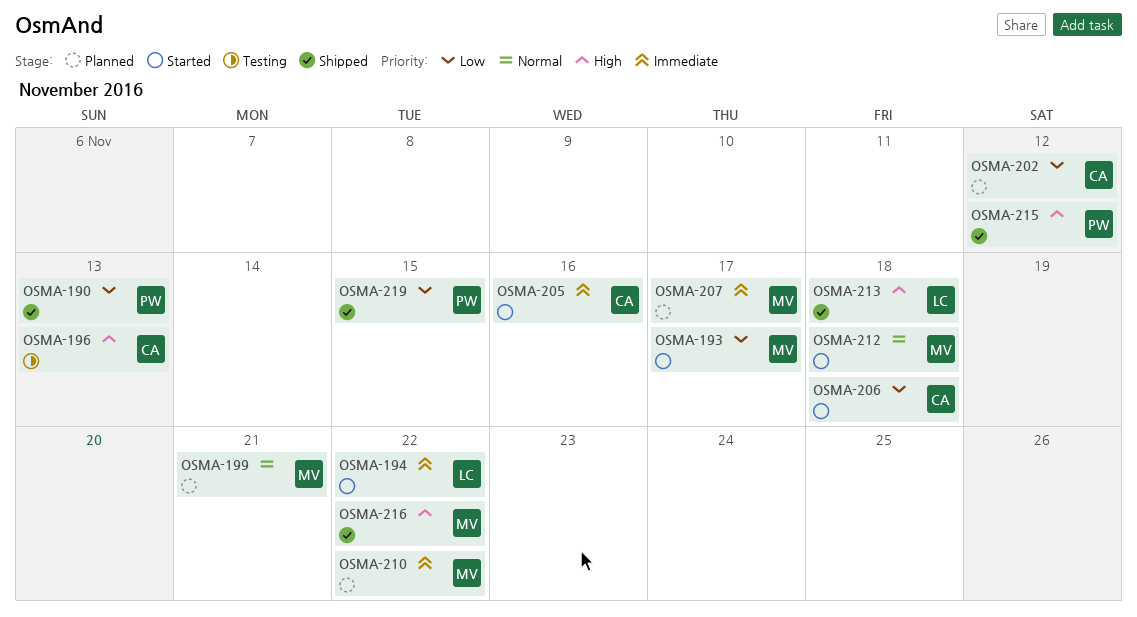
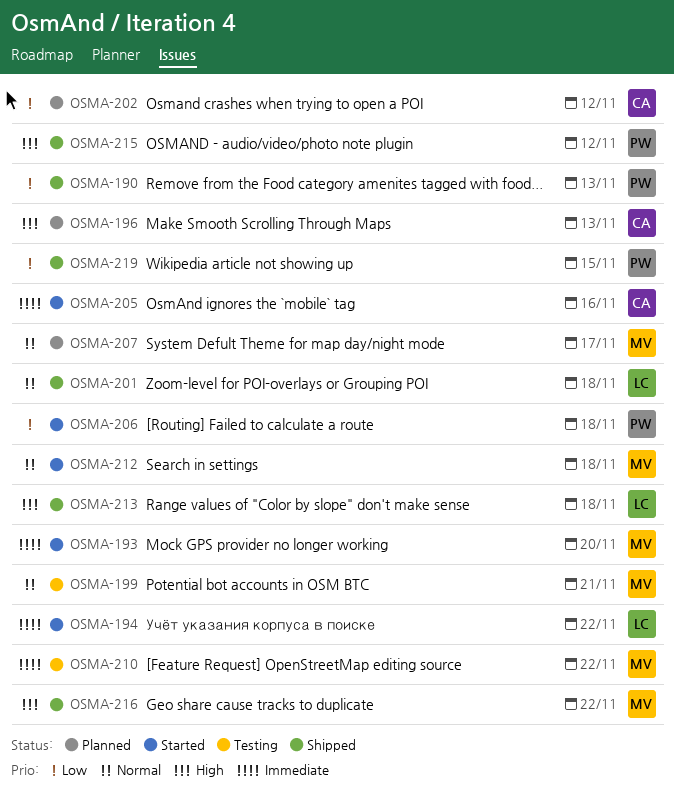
OSMA-193, priority: Low -> Immediate
OSMA-193, due: Nov 17 -> Nov 20
OSMA-196, status: Testing -> Planned
OSMA-199, status: Planned -> Testing
OSMA-201: none -> present
OSMA-206, owner: CA -> PW
OSMA-207, priority: Immediate -> Normal
OSMA-210, status: Planned -> Testing

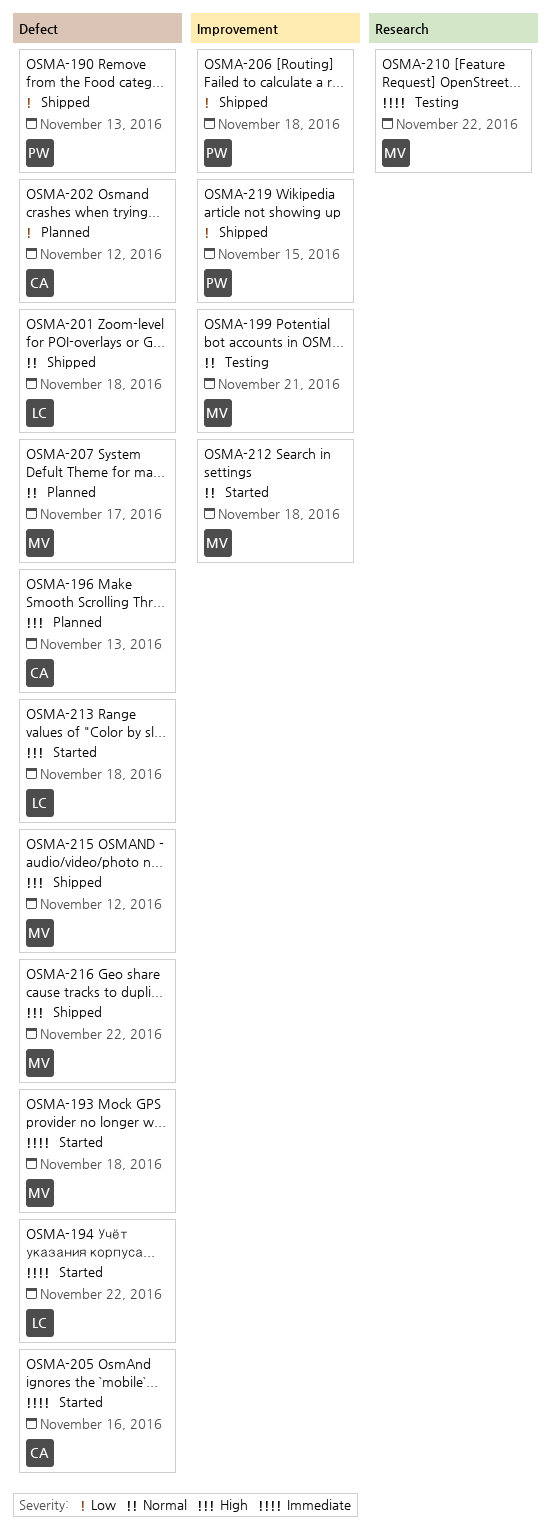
OSMA-193, due: Nov 20 -> Nov 18
OSMA-206, status: Started -> Shipped
OSMA-213, status: Shipped -> Started
OSMA-215, owner: PW -> MV

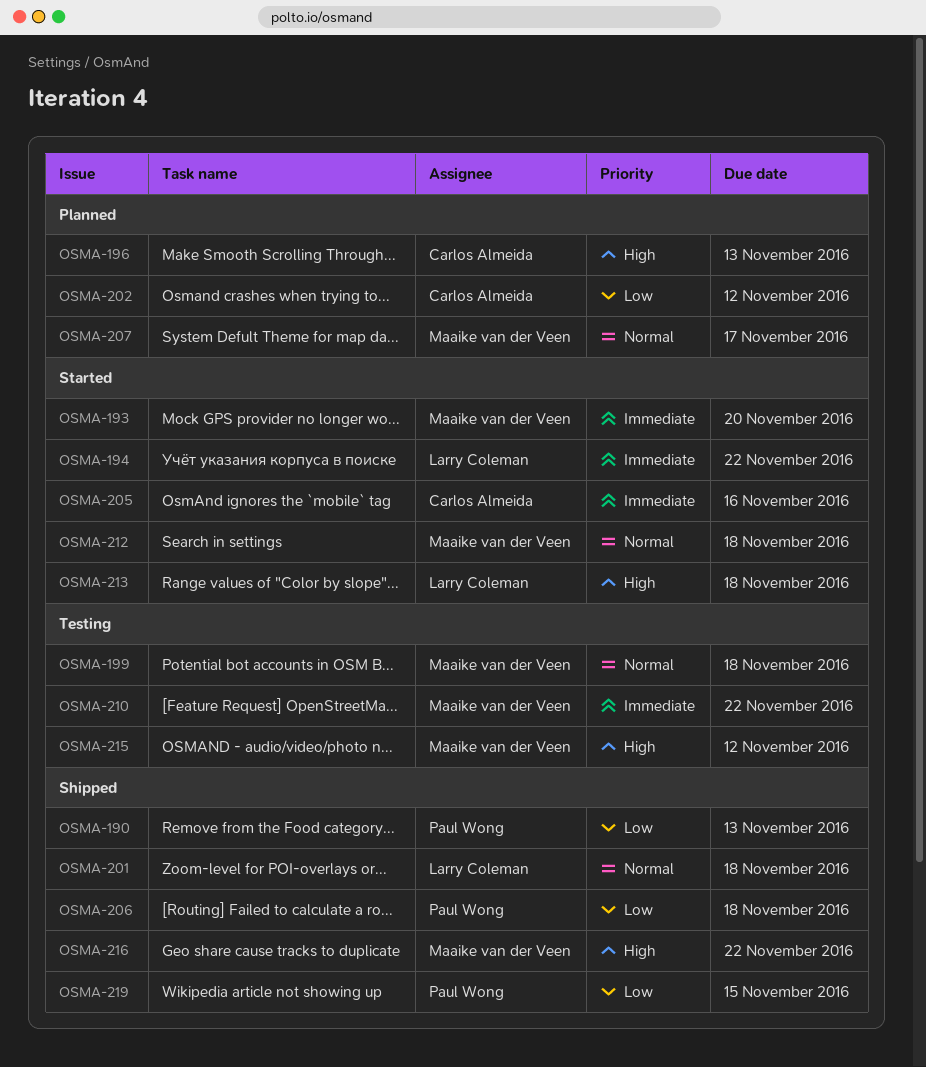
OSMA-193, due: Nov 18 -> Nov 20
OSMA-199, due: Nov 21 -> Nov 18
OSMA-215, status: Shipped -> Testing

